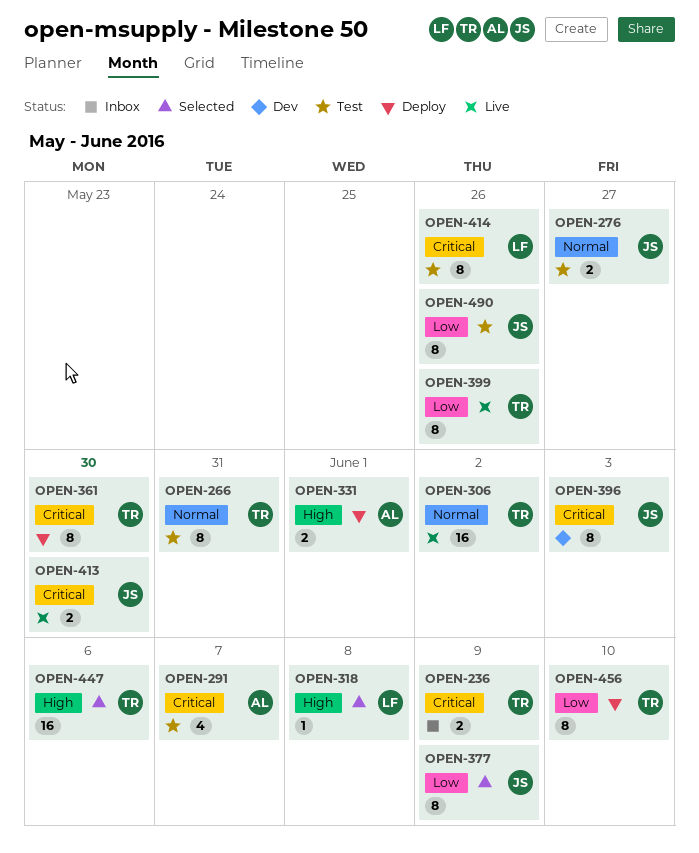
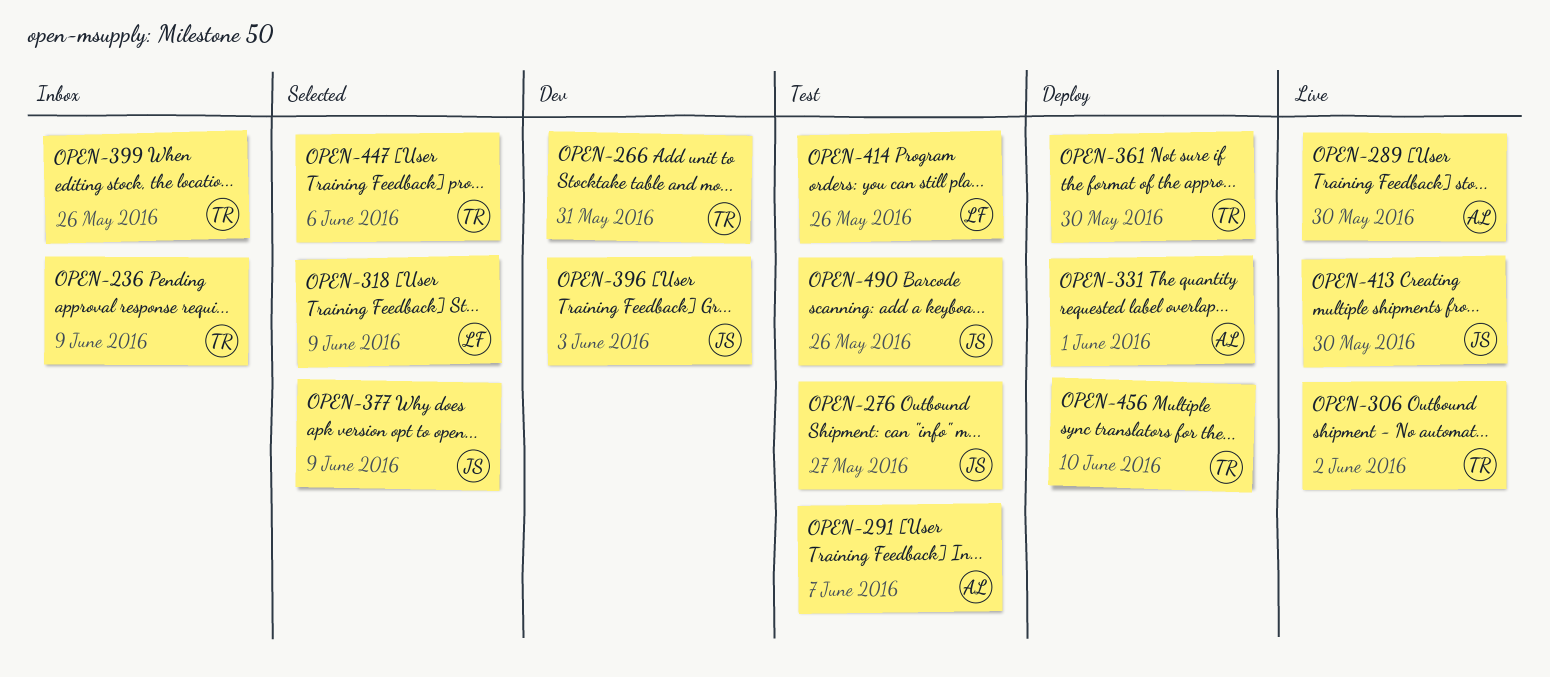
OPEN-266, status: Test -> Dev
OPEN-289: none -> present
OPEN-318, due: Jun 8 -> Jun 9
OPEN-399, status: Live -> Inbox

